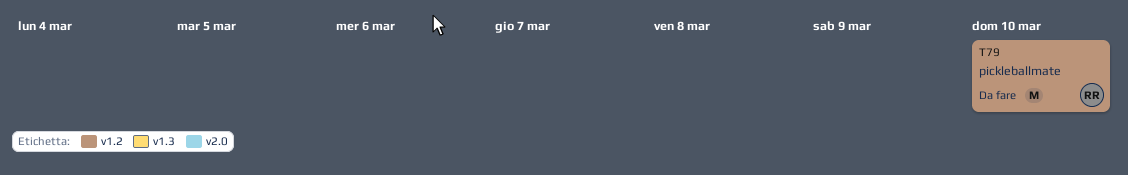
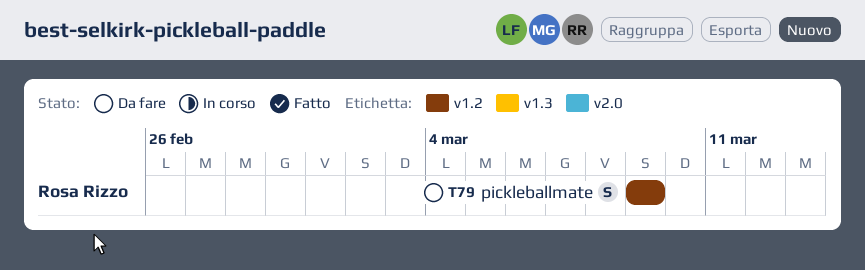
T79, estimate: M -> S
T79, due: Mar 10 -> Mar 9

